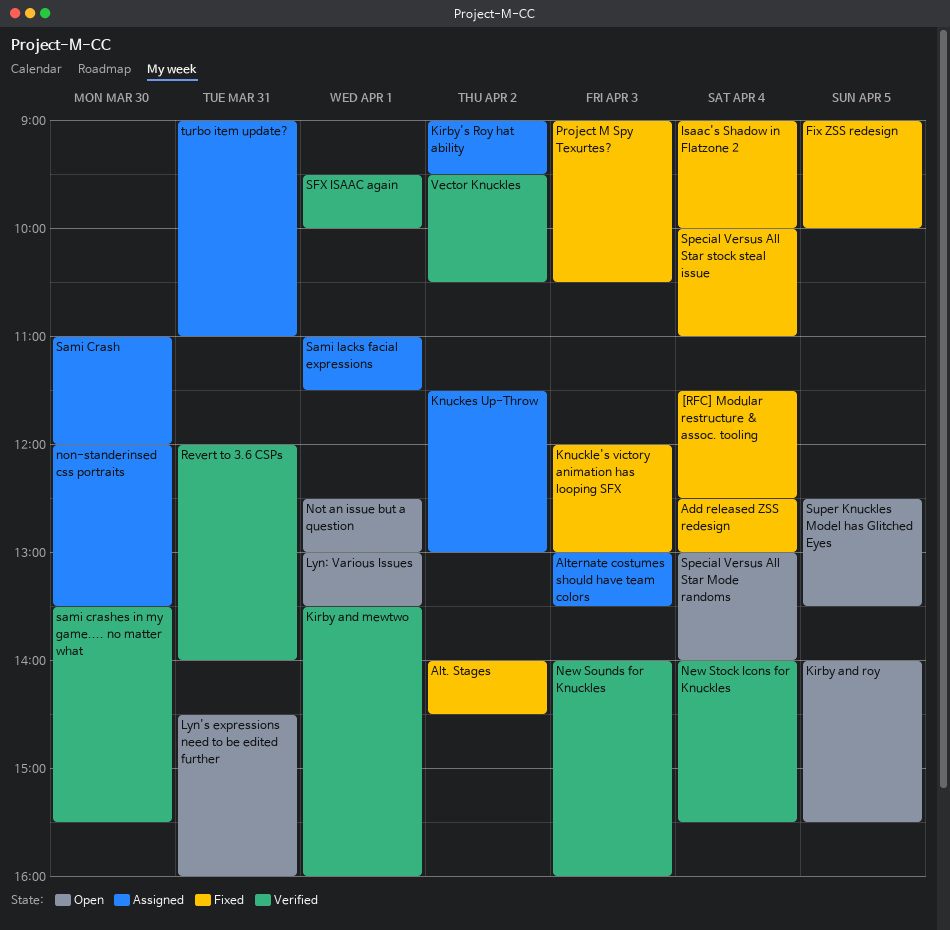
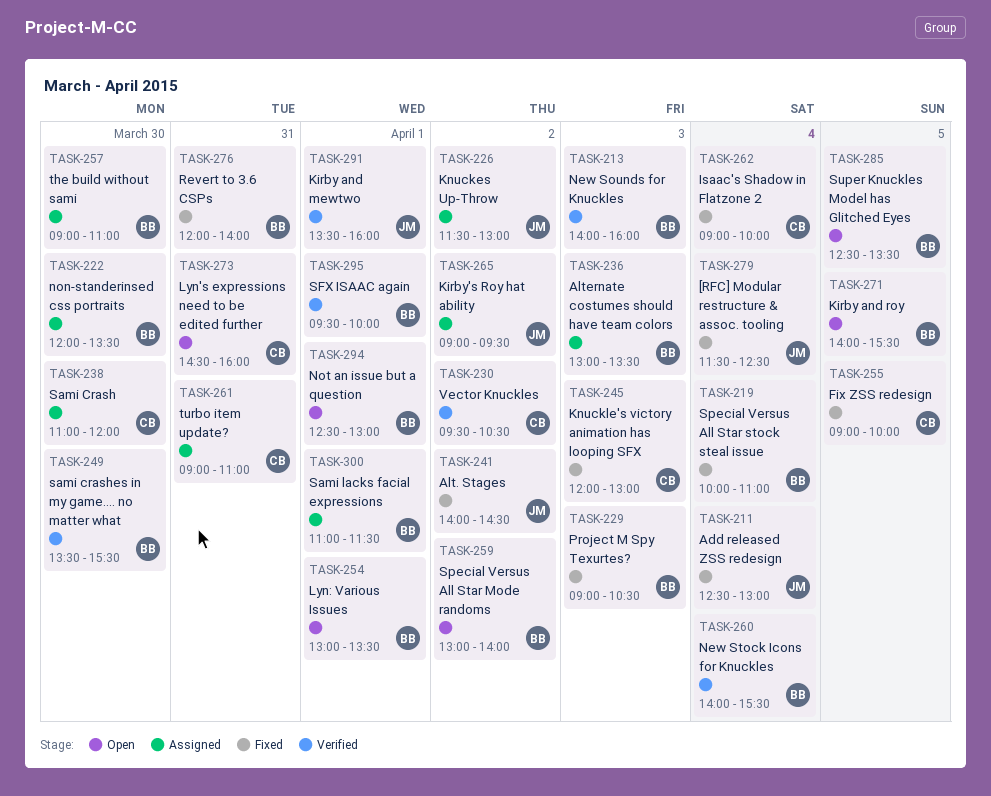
Revert to 3.6 CSPs, status: Verified -> Fixed
Special Versus All Star Mode randoms, day: Apr 4 -> Apr 2
the build without sami: none -> present

